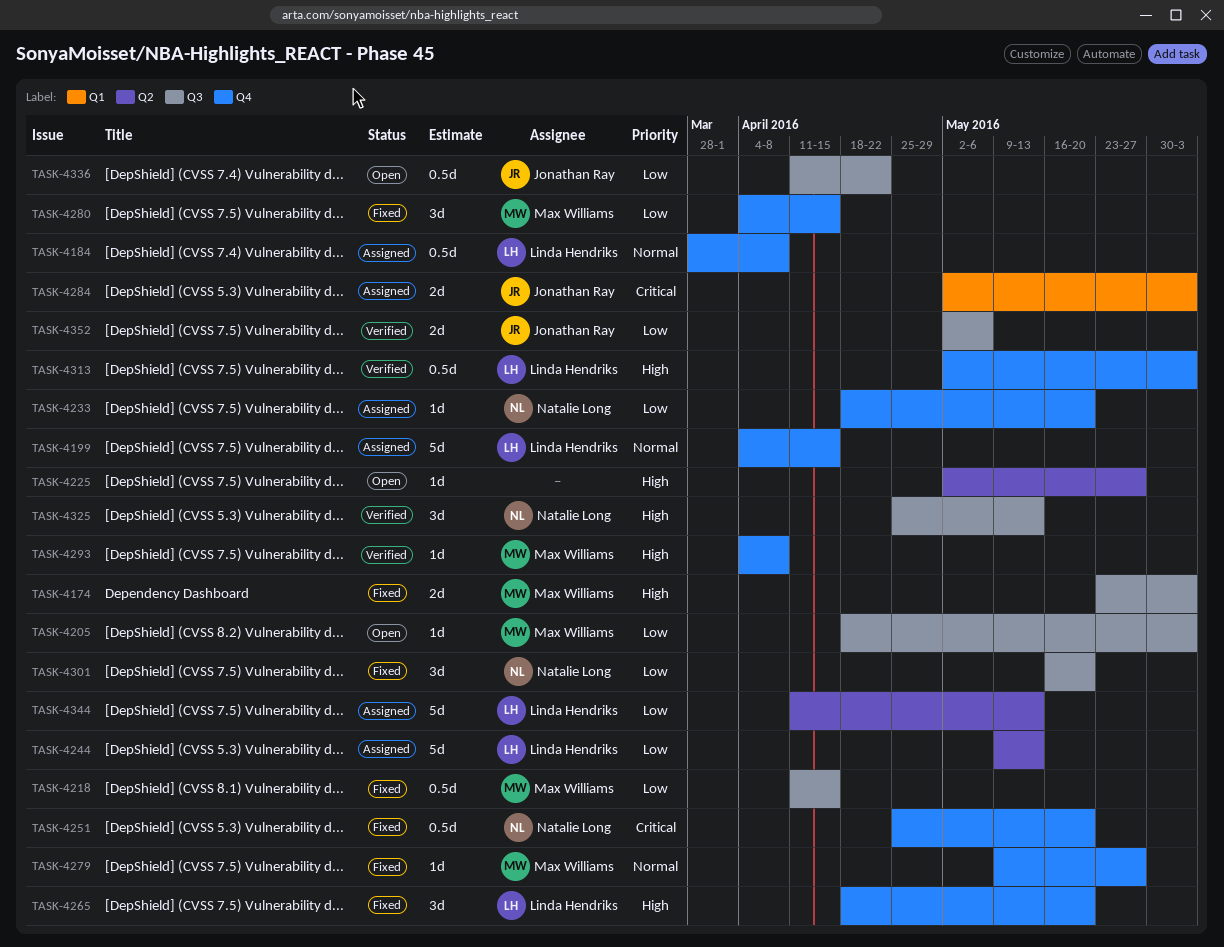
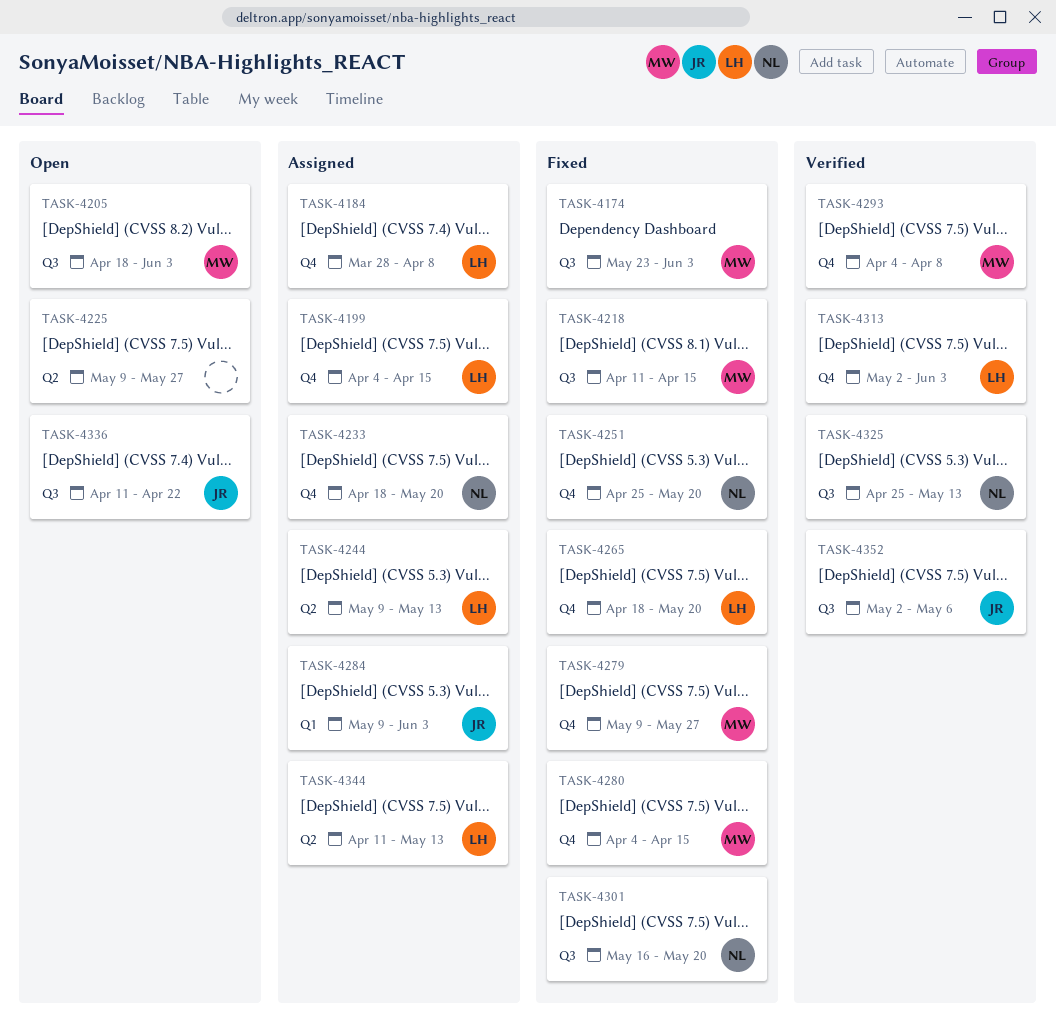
TASK-4225, start: May 2 -> May 9
TASK-4284, start: May 2 -> May 9

